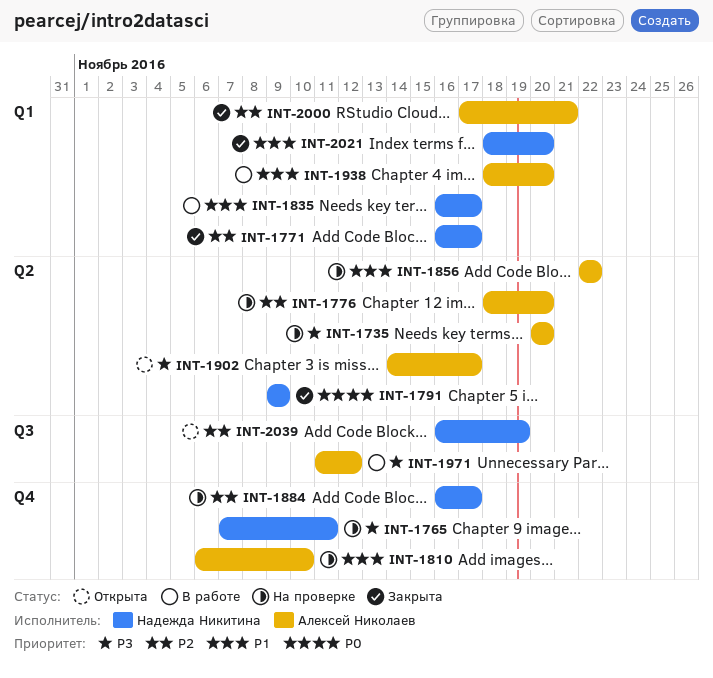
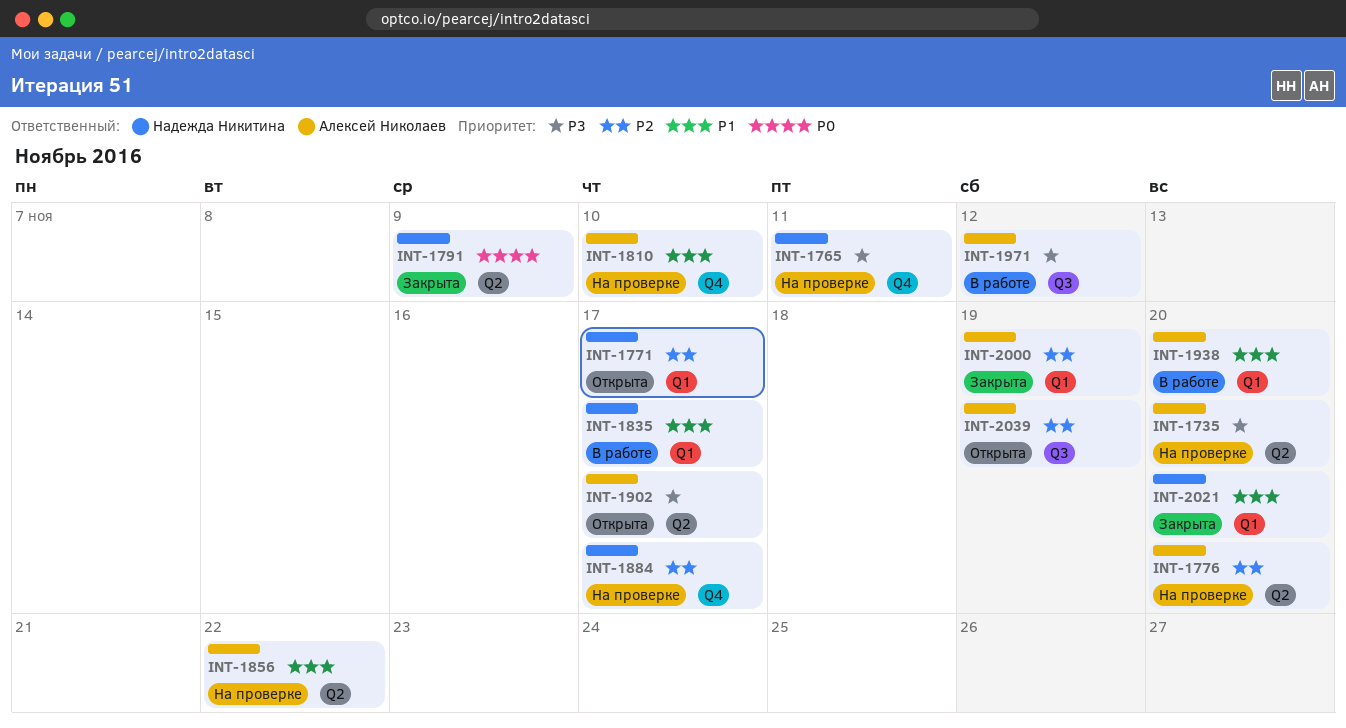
INT-1771, status: Закрыта -> Открыта
INT-2000, due: Nov 21 -> Nov 19
INT-2039, owner: Надежда Никитина -> Алексей Николаев

